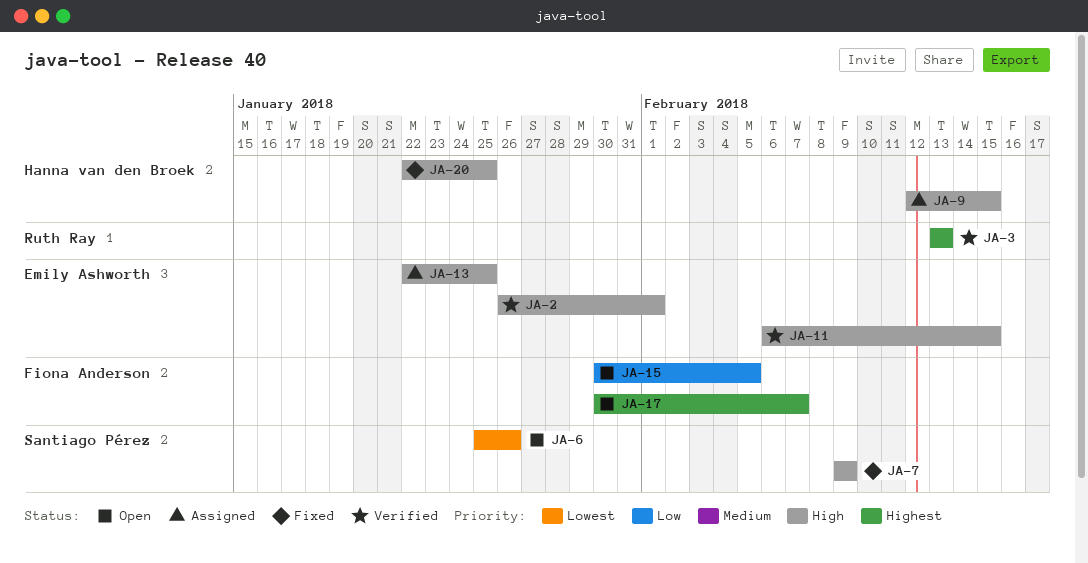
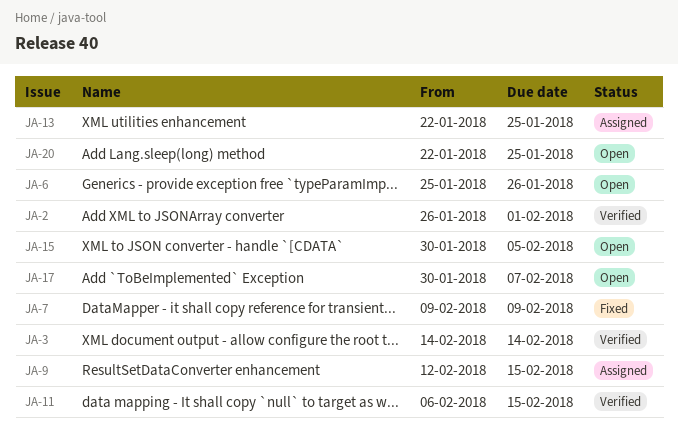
JA-3, start: Feb 13 -> Feb 14
JA-3, due: Feb 13 -> Feb 14
JA-20, status: Fixed -> Open

